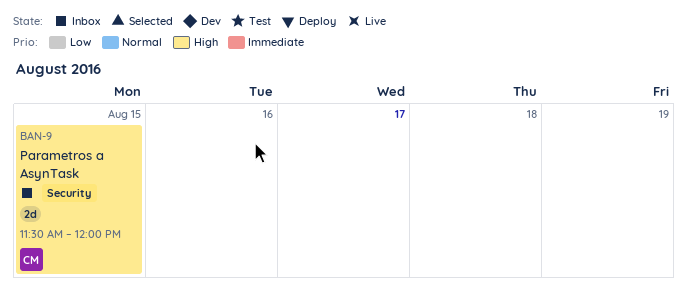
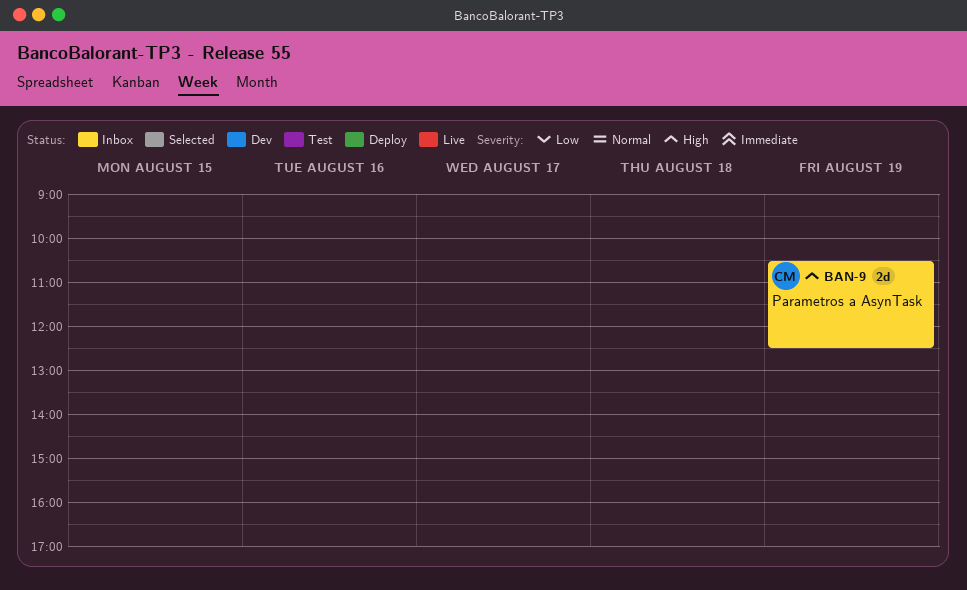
BAN-9, day: Aug 15 -> Aug 19
BAN-9, begins: 11:30 -> 10:30
BAN-9, ends: 12:00 -> 12:30

